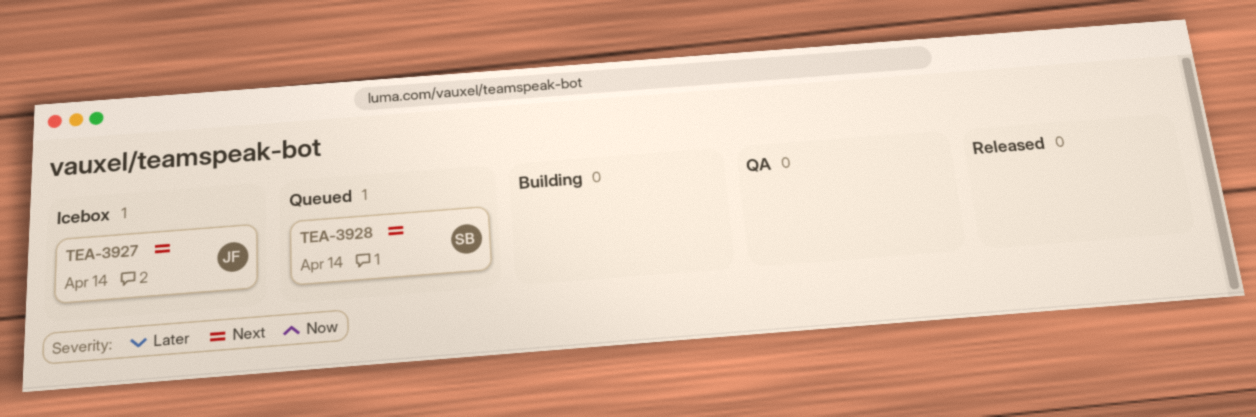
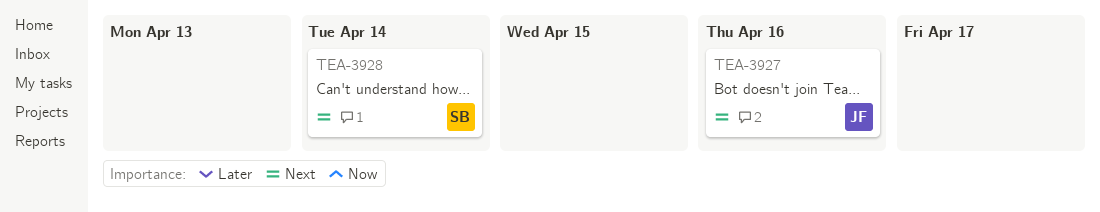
TEA-3927, due: Apr 14 -> Apr 16

